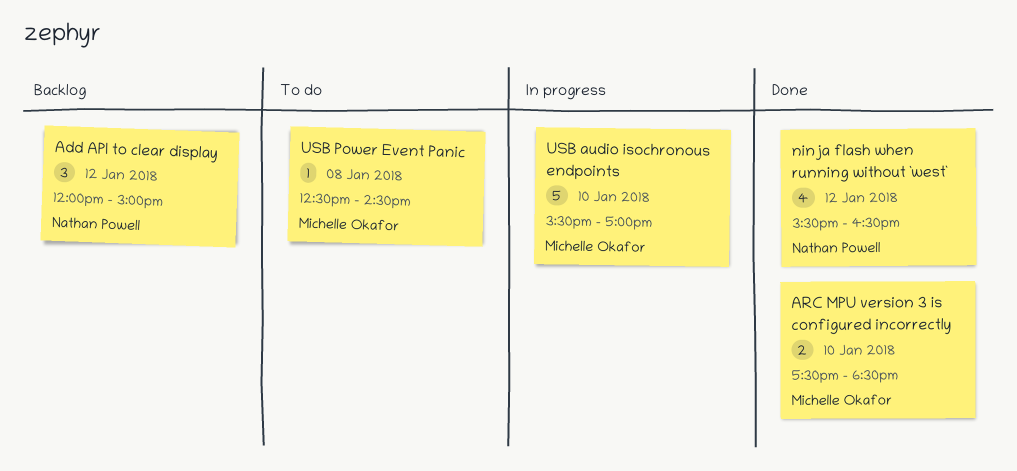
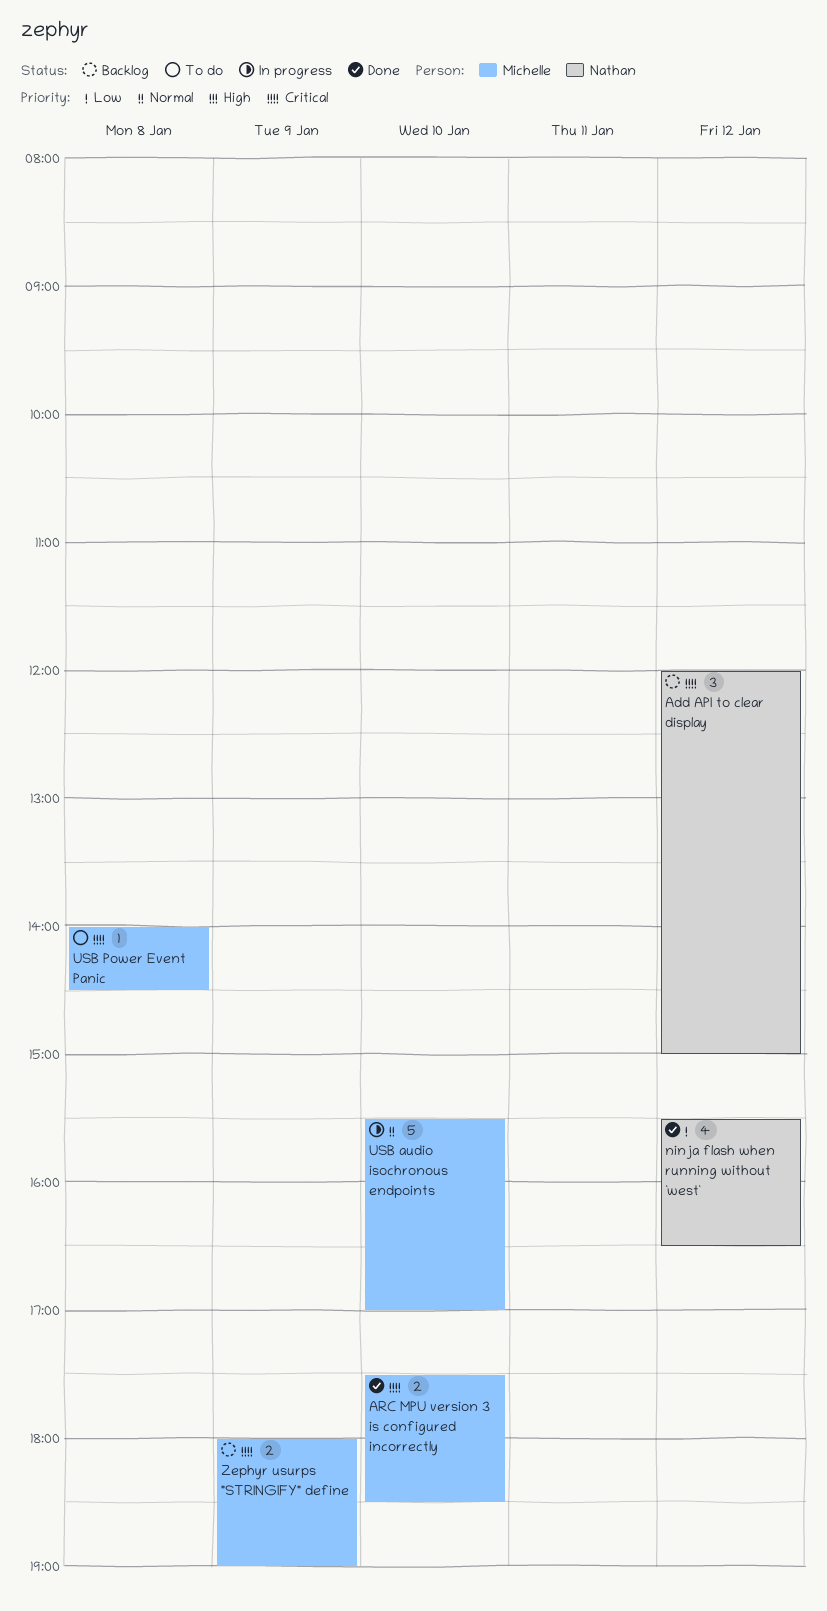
USB Power Event Panic, begins: 12:30 -> 14:00
Zephyr usurps "STRINGIFY" define: none -> present

